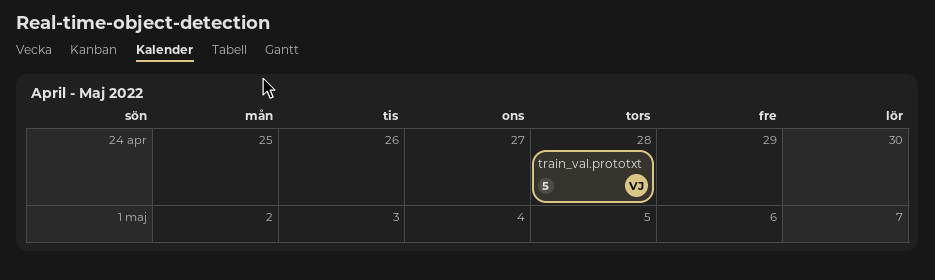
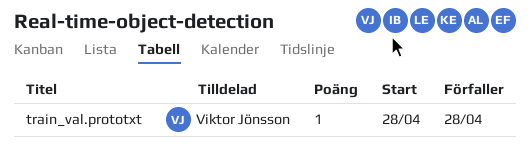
train_val.prototxt, estimate: 5 -> 1

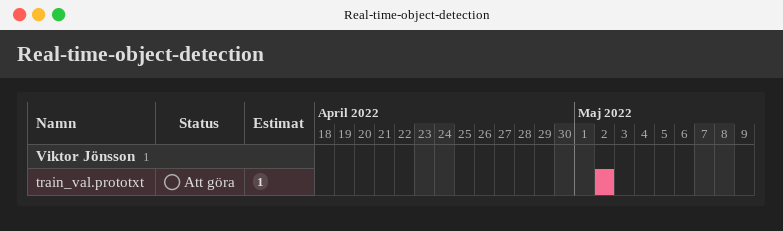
train_val.prototxt, start: Apr 28 -> May 2
train_val.prototxt, due: Apr 28 -> May 2

